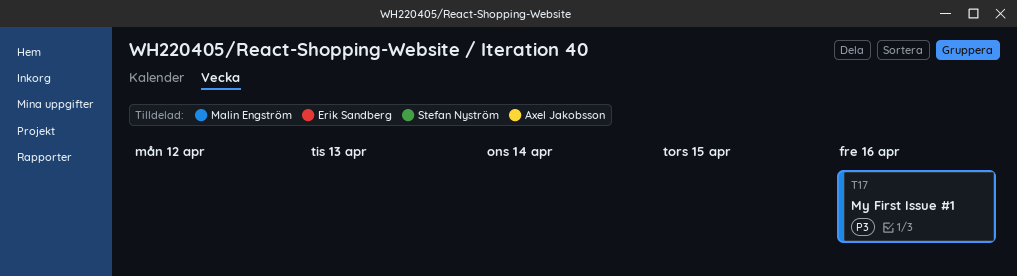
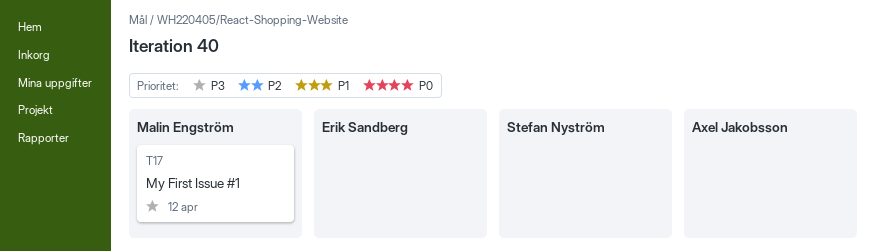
T17, due: Apr 16 -> Apr 12

